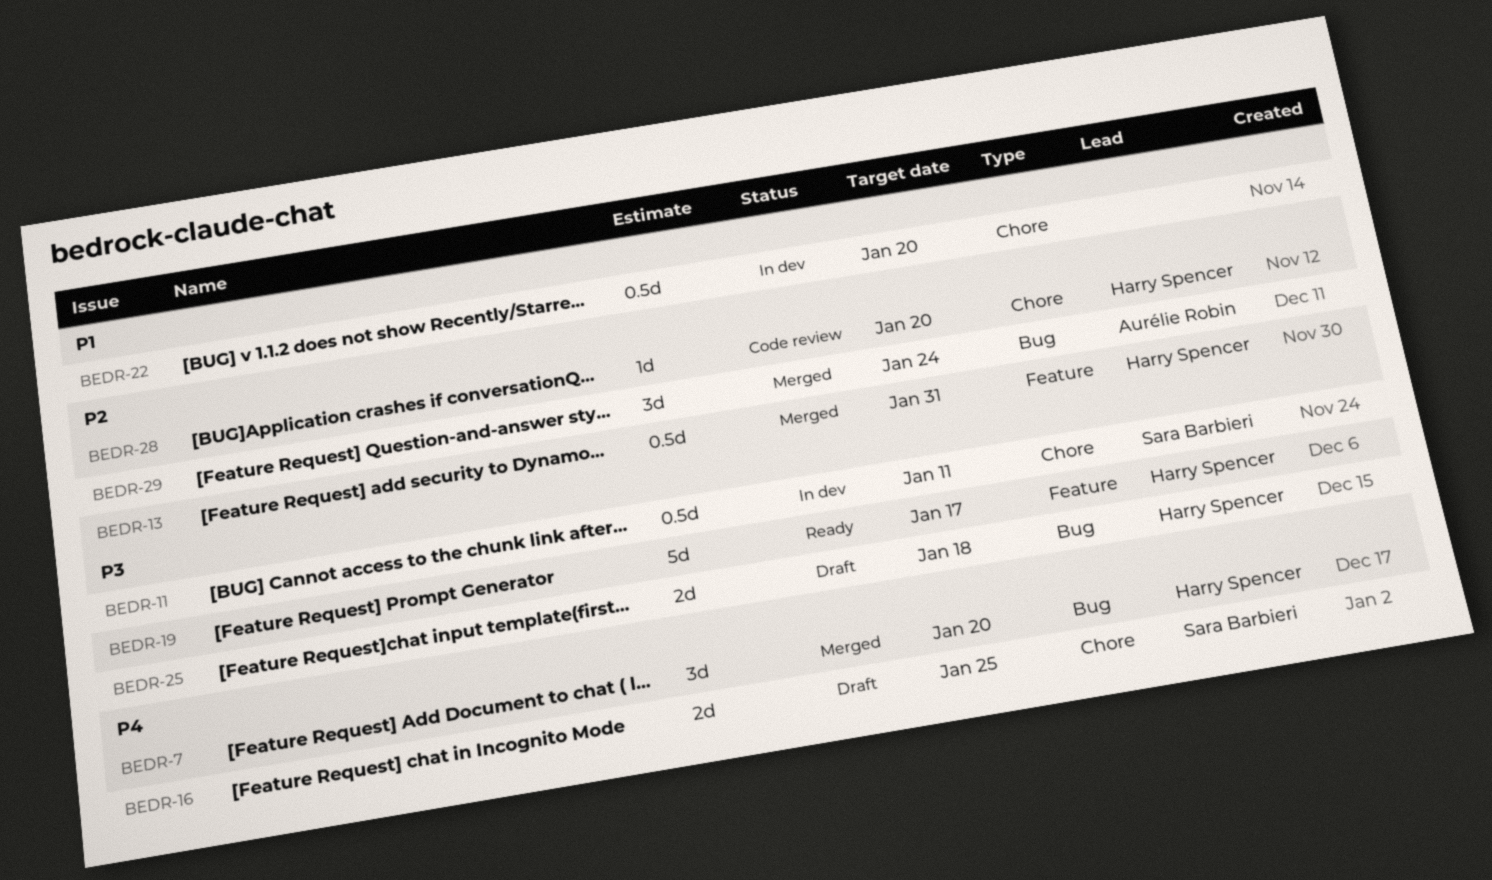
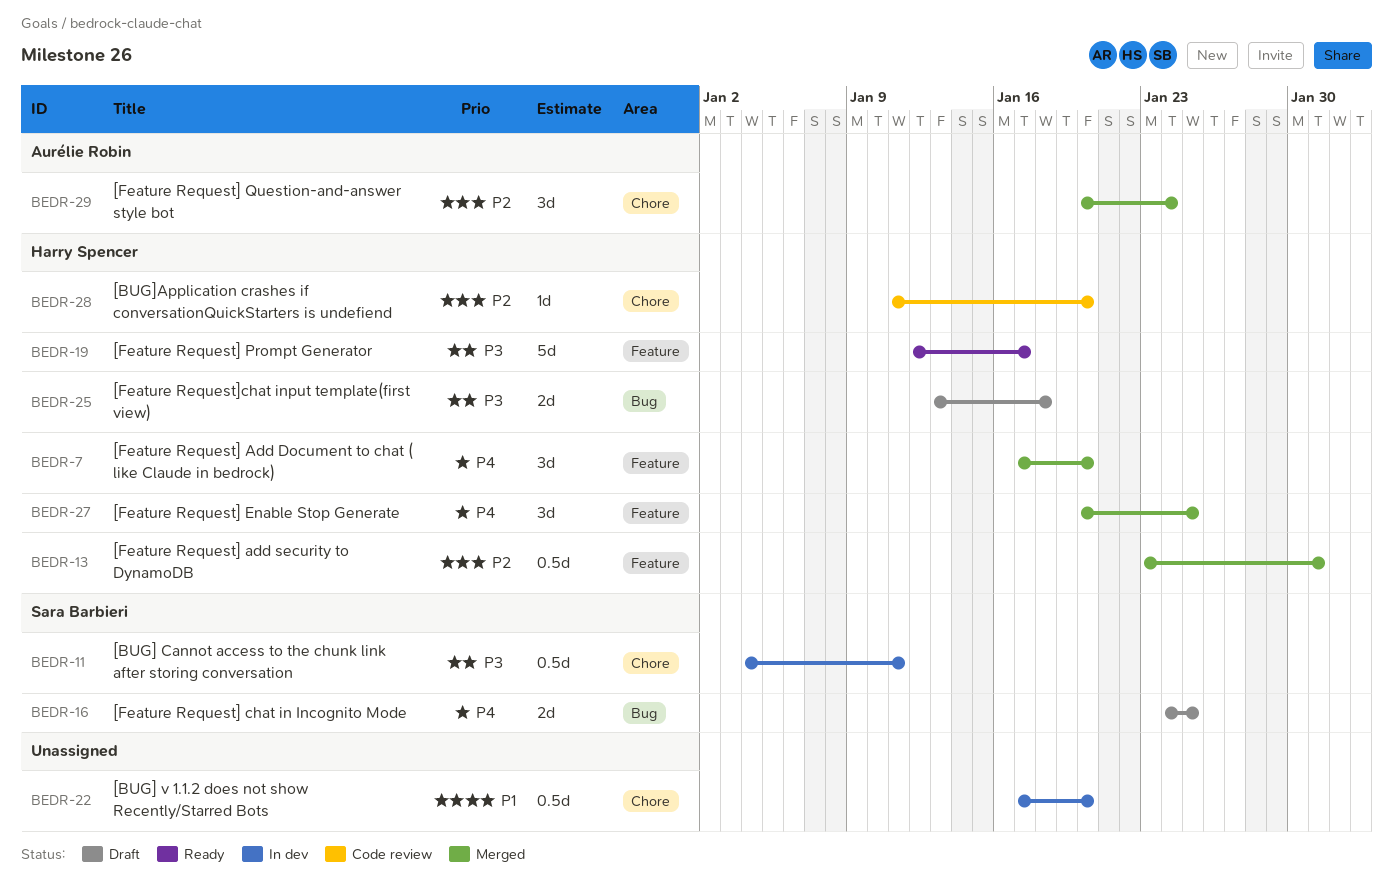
BEDR-7, label: Bug -> Feature
BEDR-16, label: Chore -> Bug
BEDR-27: none -> present
BEDR-29, label: Bug -> Chore

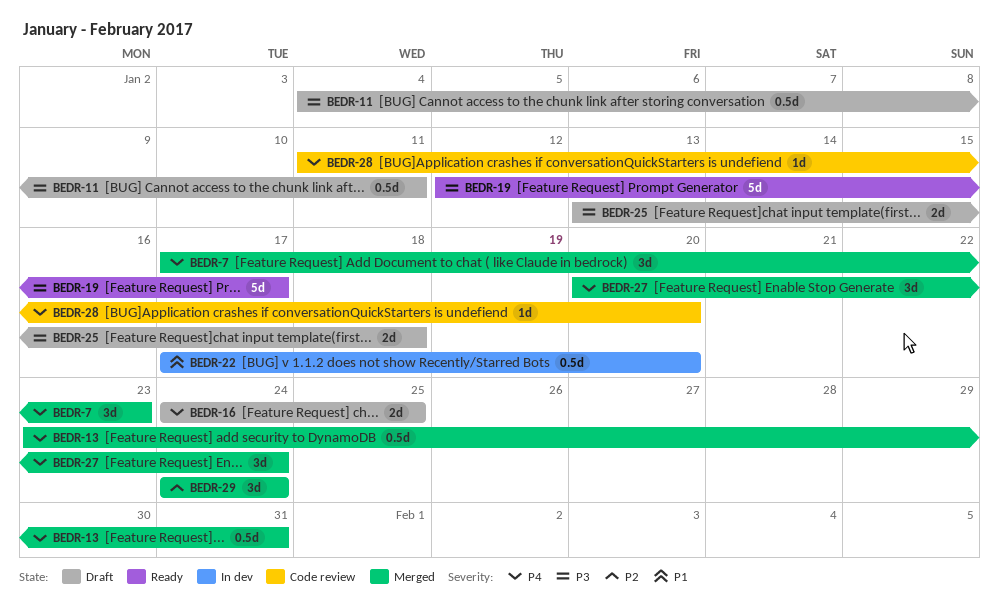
BEDR-7, due: Jan 20 -> Jan 23
BEDR-11, status: In dev -> Draft
BEDR-13, priority: P2 -> P4
BEDR-27, due: Jan 25 -> Jan 24
BEDR-28, priority: P2 -> P4
BEDR-29, start: Jan 20 -> Jan 24

